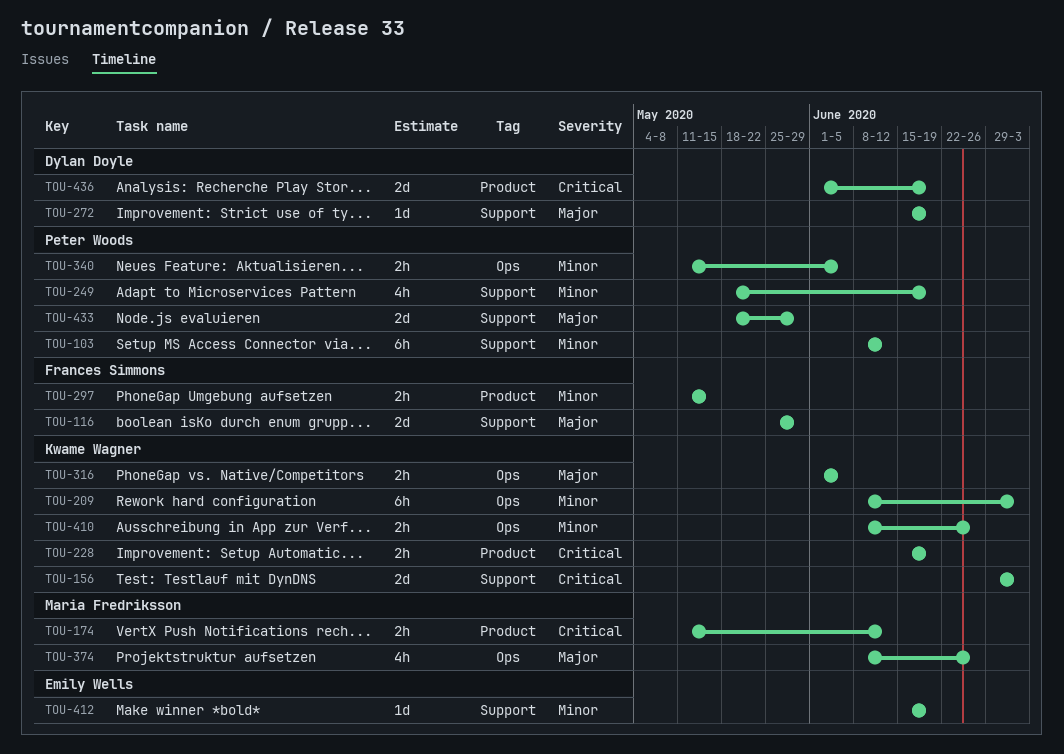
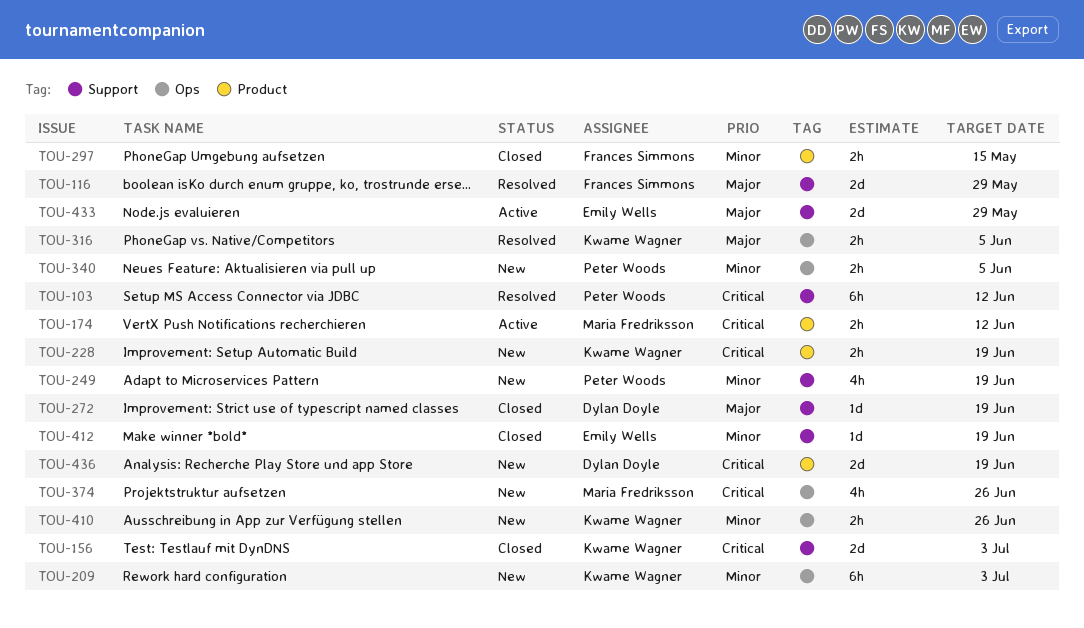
TOU-103, priority: Minor -> Critical
TOU-374, priority: Major -> Critical
TOU-433, owner: Peter Woods -> Emily Wells

